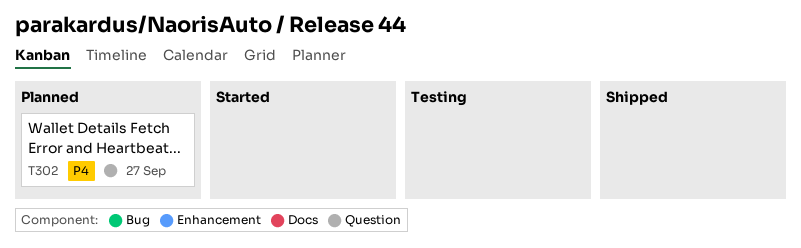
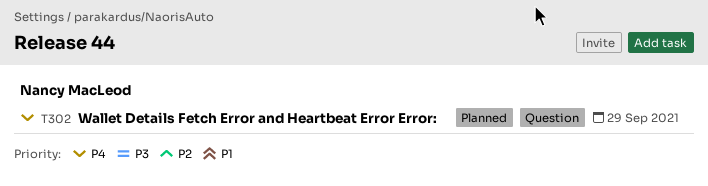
T302, due: Sep 27 -> Sep 29

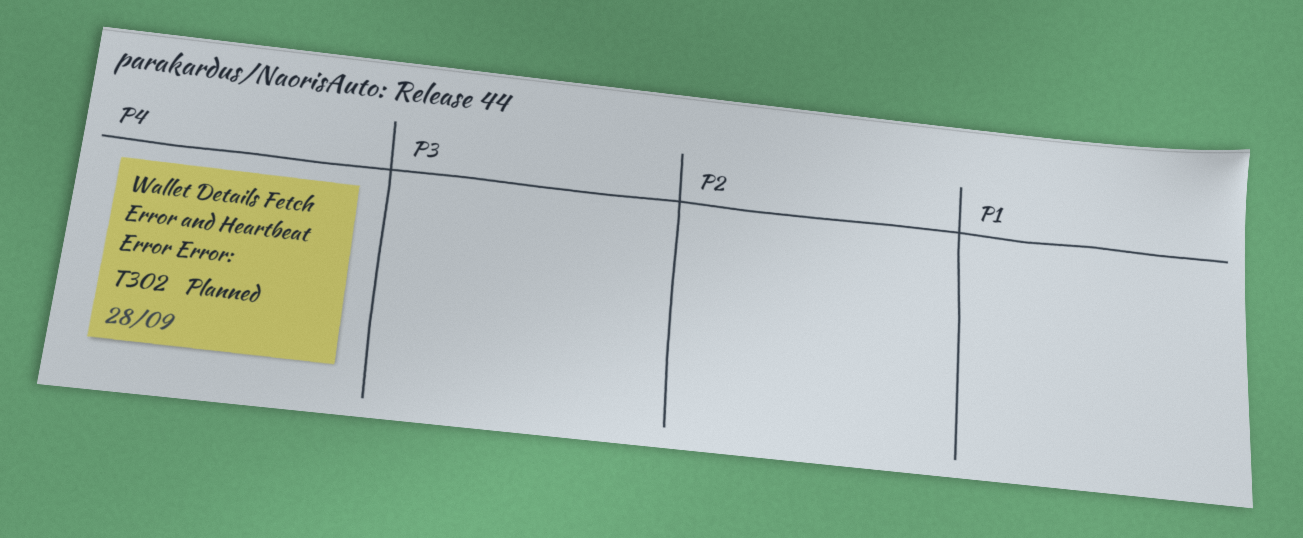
T302, due: Sep 29 -> Sep 28

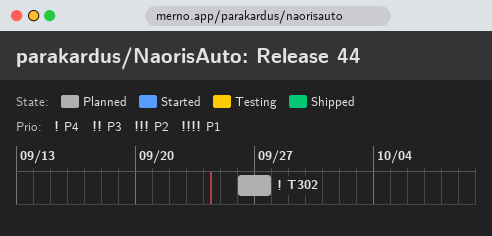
T302, due: Sep 28 -> Sep 27

